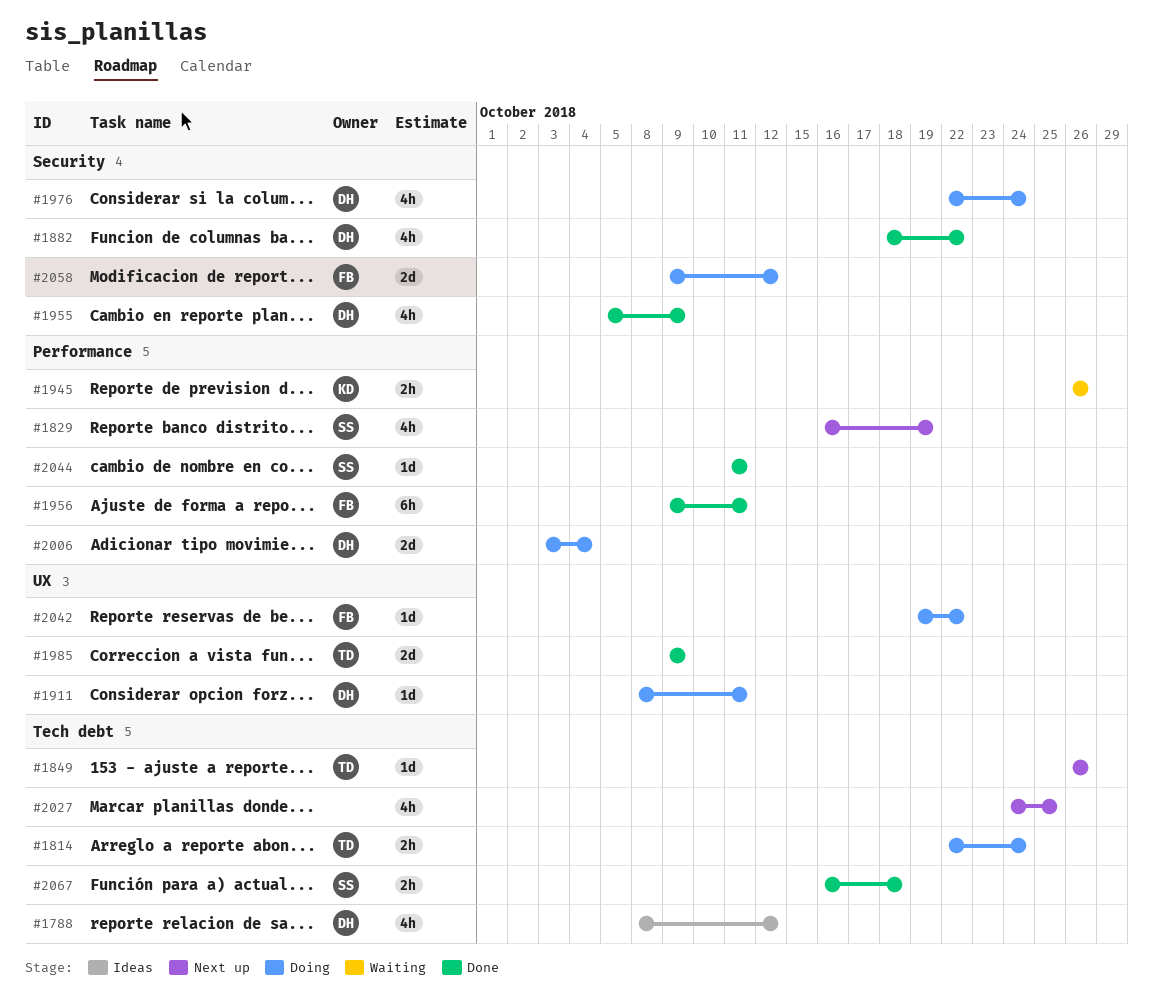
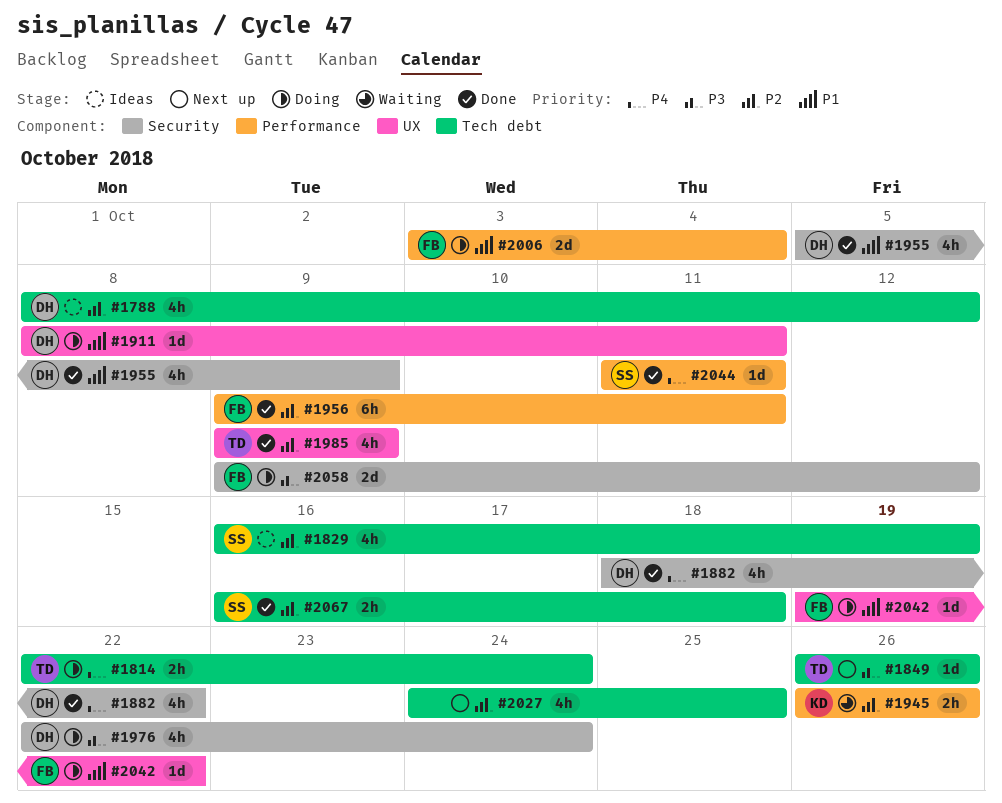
#1829, status: Next up -> Ideas
#1829, label: Performance -> Tech debt
#1985, estimate: 2d -> 4h
#2006, owner: DH -> FB

